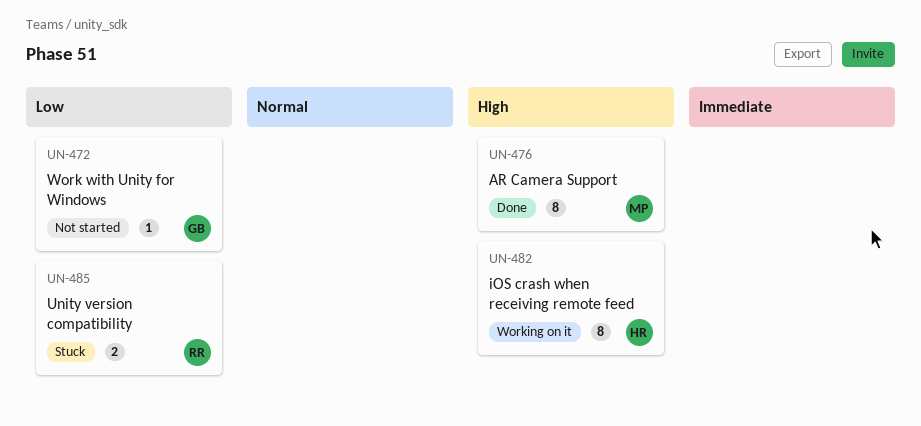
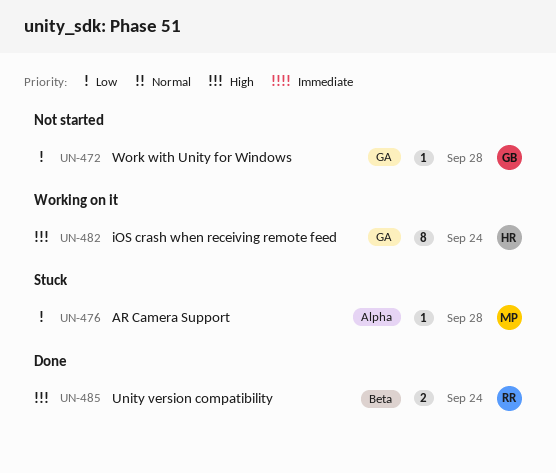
UN-476, status: Done -> Stuck
UN-476, priority: High -> Low
UN-476, estimate: 8 -> 1
UN-485, status: Stuck -> Done
UN-485, priority: Low -> High

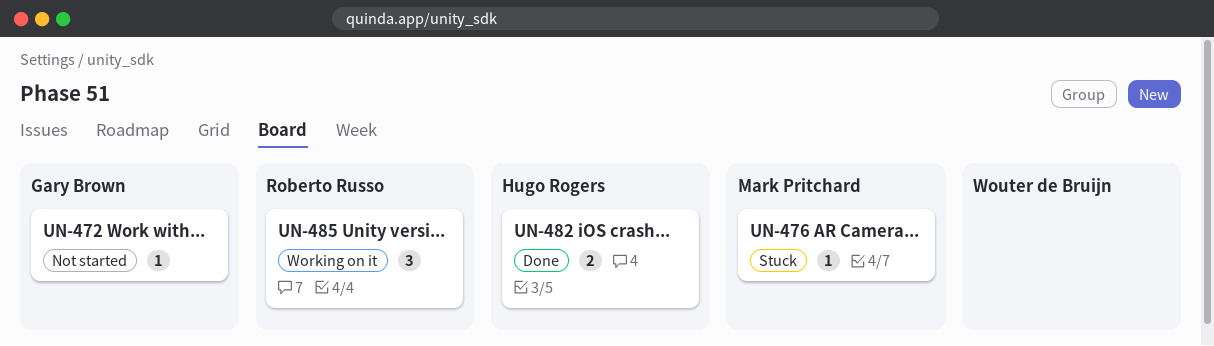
UN-482, status: Working on it -> Done
UN-482, estimate: 8 -> 2
UN-485, status: Done -> Working on it
UN-485, estimate: 2 -> 3

